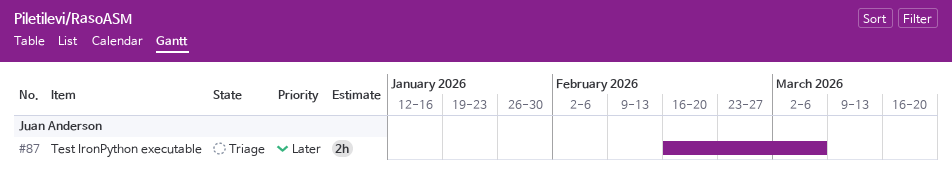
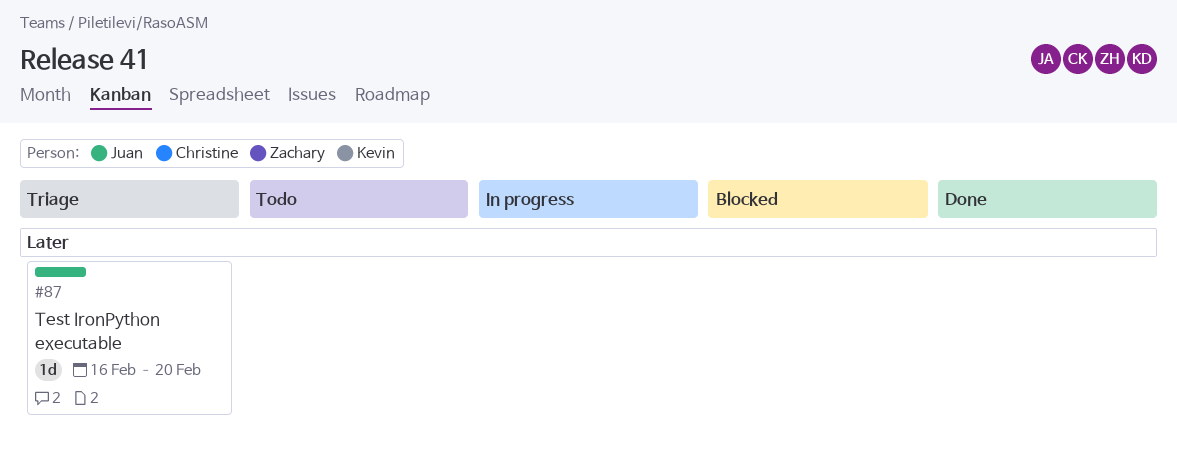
#87, estimate: 2h -> 1d
#87, due: Mar 6 -> Feb 20

